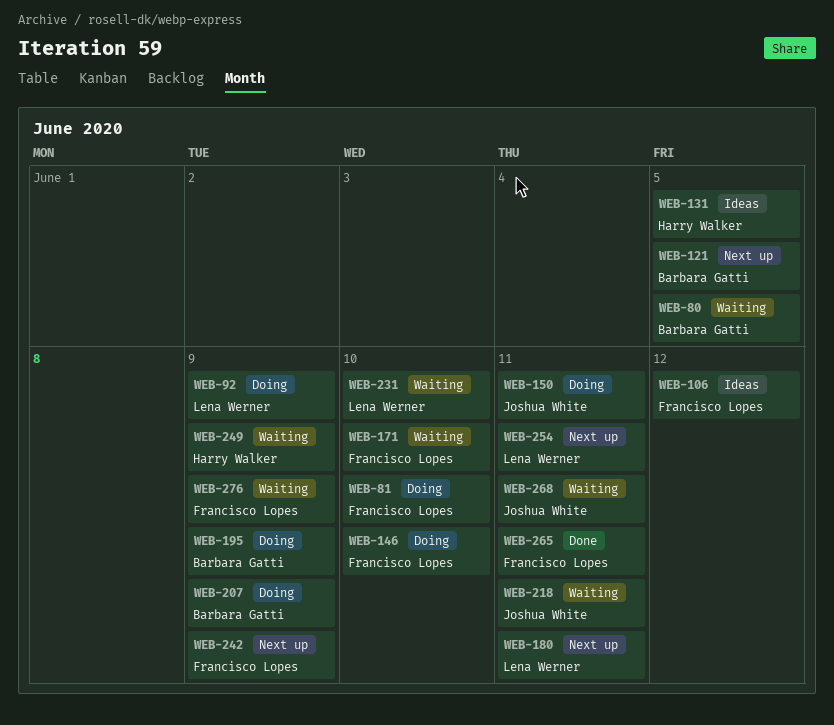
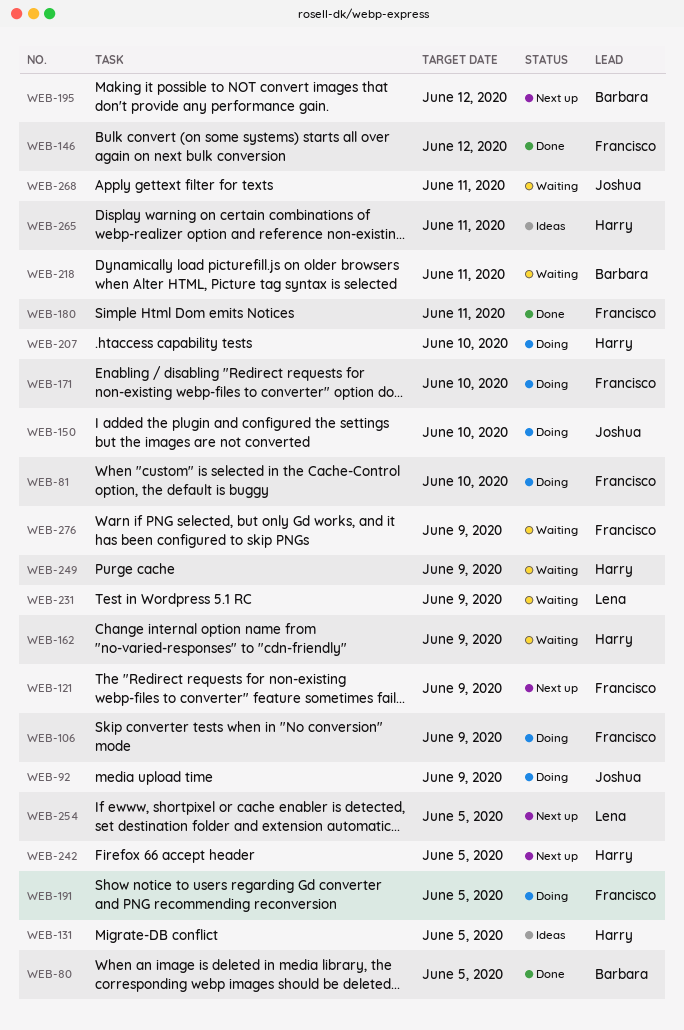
WEB-80, status: Waiting -> Done
WEB-92, owner: Lena Werner -> Joshua White
WEB-106, status: Ideas -> Doing
WEB-106, due: Jun 12 -> Jun 9
WEB-121, owner: Barbara Gatti -> Francisco Lopes
WEB-121, due: Jun 5 -> Jun 9
WEB-146, status: Doing -> Done
WEB-146, due: Jun 10 -> Jun 12
WEB-150, due: Jun 11 -> Jun 10
WEB-162: none -> present
WEB-171, status: Waiting -> Doing
WEB-180, status: Next up -> Done
WEB-180, owner: Lena Werner -> Francisco Lopes
WEB-191: none -> present
WEB-195, status: Doing -> Next up
WEB-195, due: Jun 9 -> Jun 12
WEB-207, owner: Barbara Gatti -> Harry Walker
WEB-207, due: Jun 9 -> Jun 10
WEB-218, owner: Joshua White -> Barbara Gatti
WEB-231, due: Jun 10 -> Jun 9
WEB-242, owner: Francisco Lopes -> Harry Walker
WEB-242, due: Jun 9 -> Jun 5
WEB-254, due: Jun 11 -> Jun 5
WEB-265, status: Done -> Ideas
WEB-265, owner: Francisco Lopes -> Harry Walker

